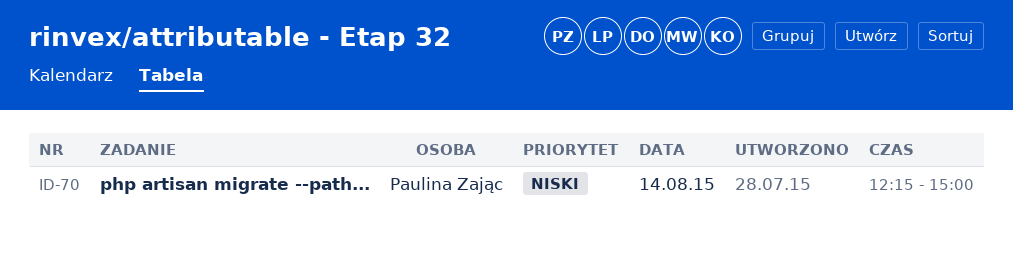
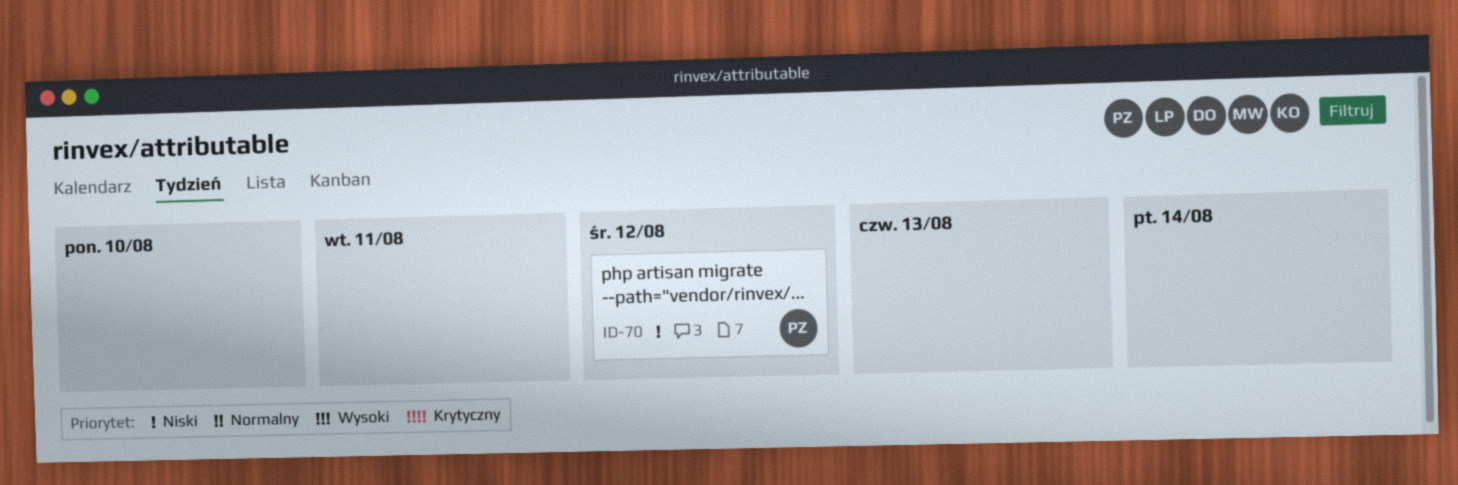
ID-70, day: Aug 14 -> Aug 12

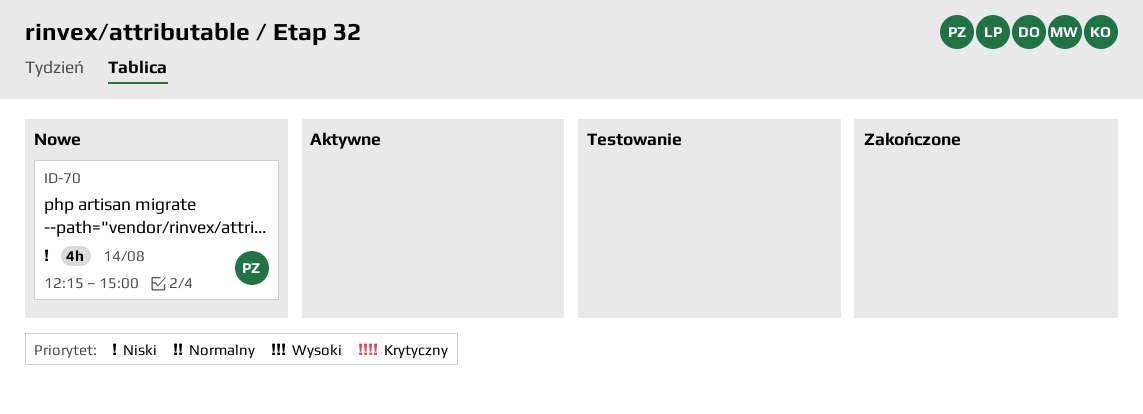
ID-70, day: Aug 12 -> Aug 14

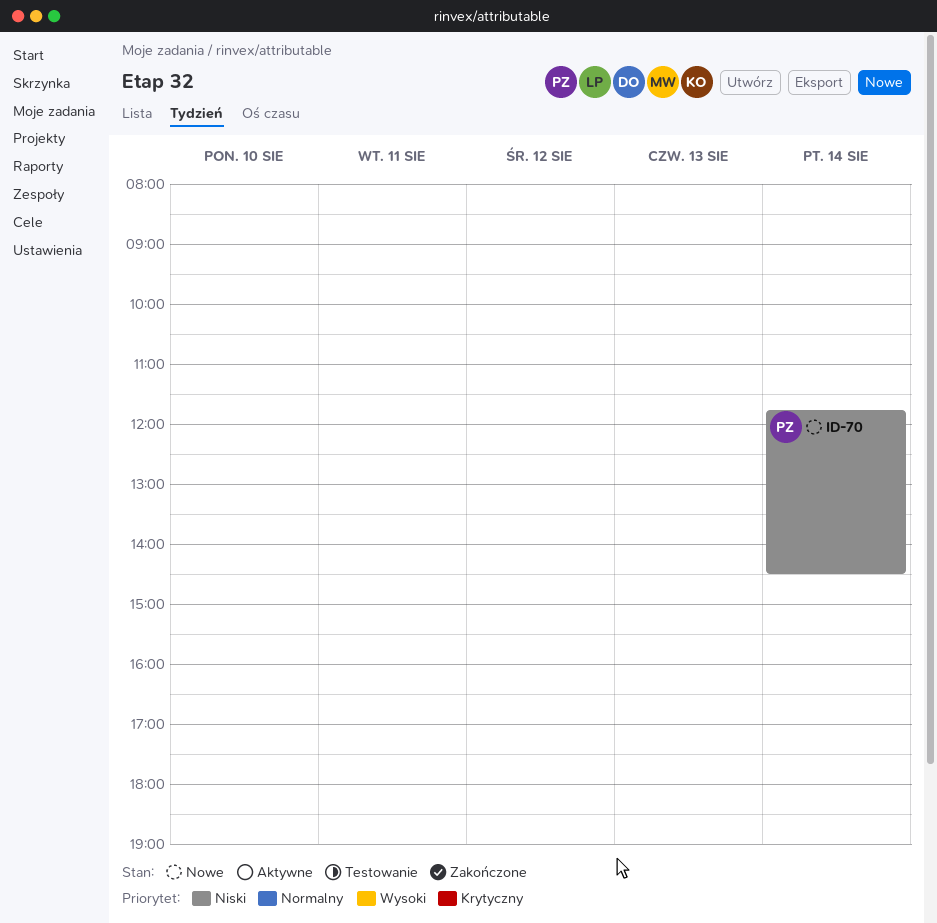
ID-70, begins: 12:15 -> 11:45
ID-70, ends: 15:00 -> 14:30

